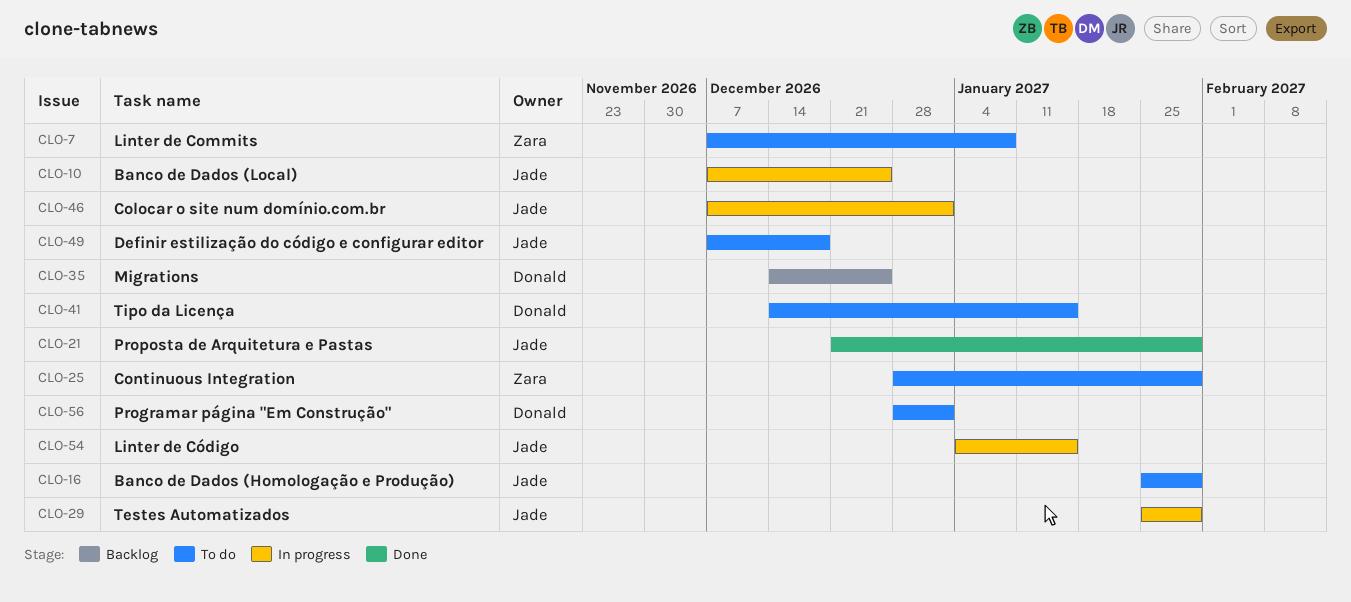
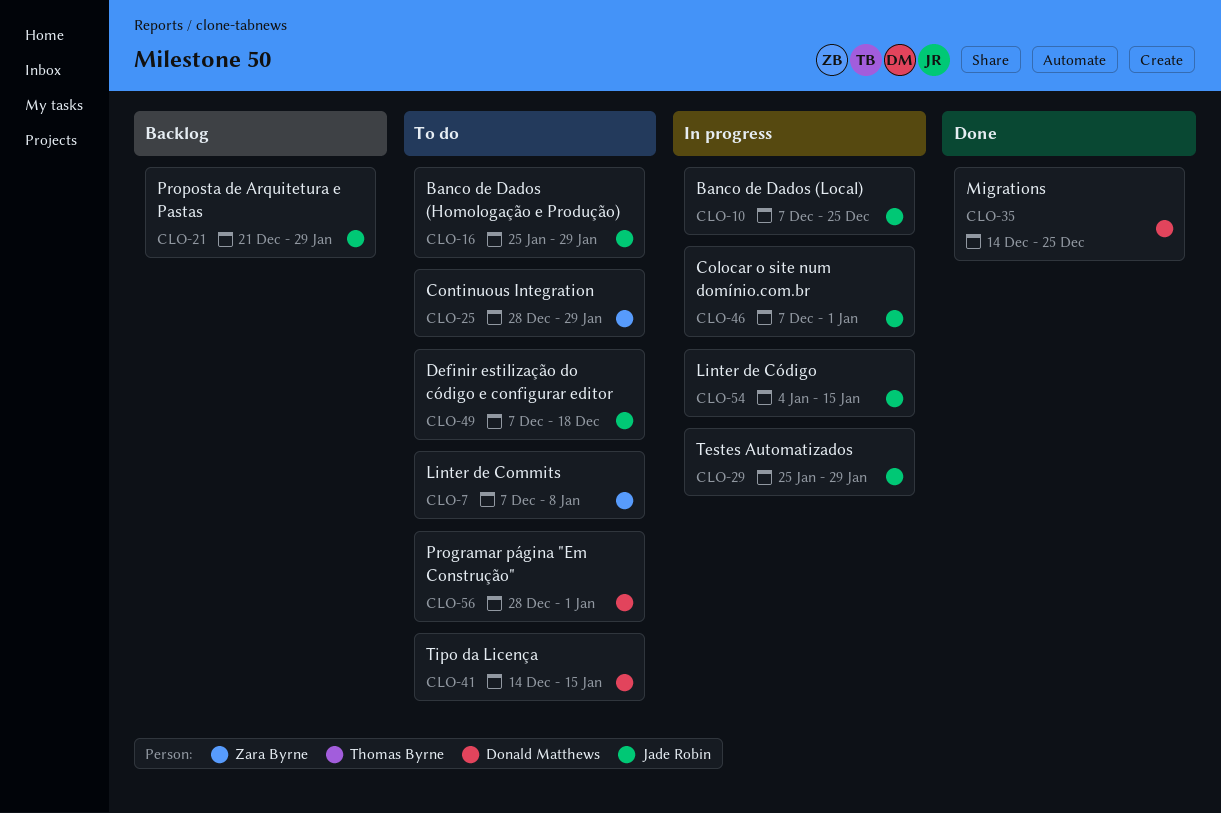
CLO-21, status: Done -> Backlog
CLO-35, status: Backlog -> Done

